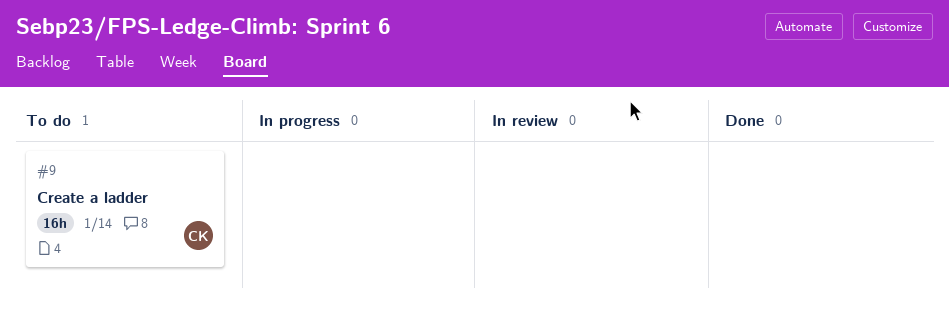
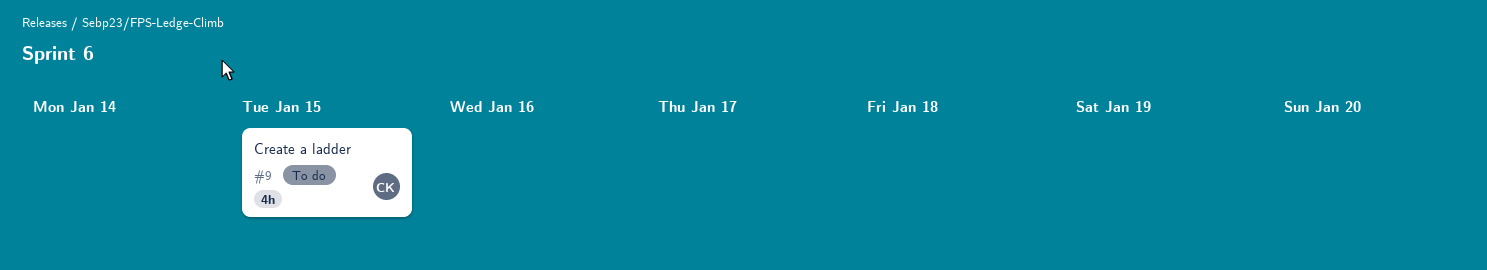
#9, estimate: 16h -> 4h
#9, due: Jan 14 -> Jan 15

